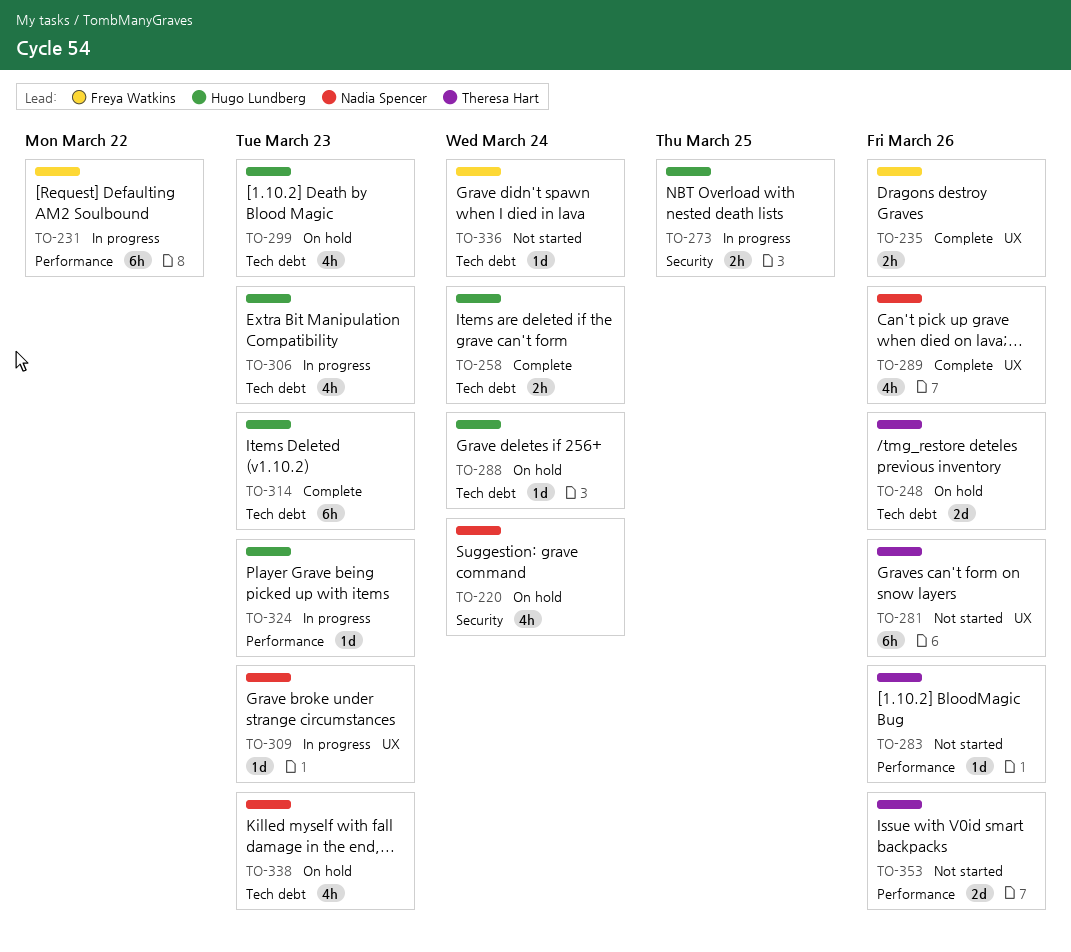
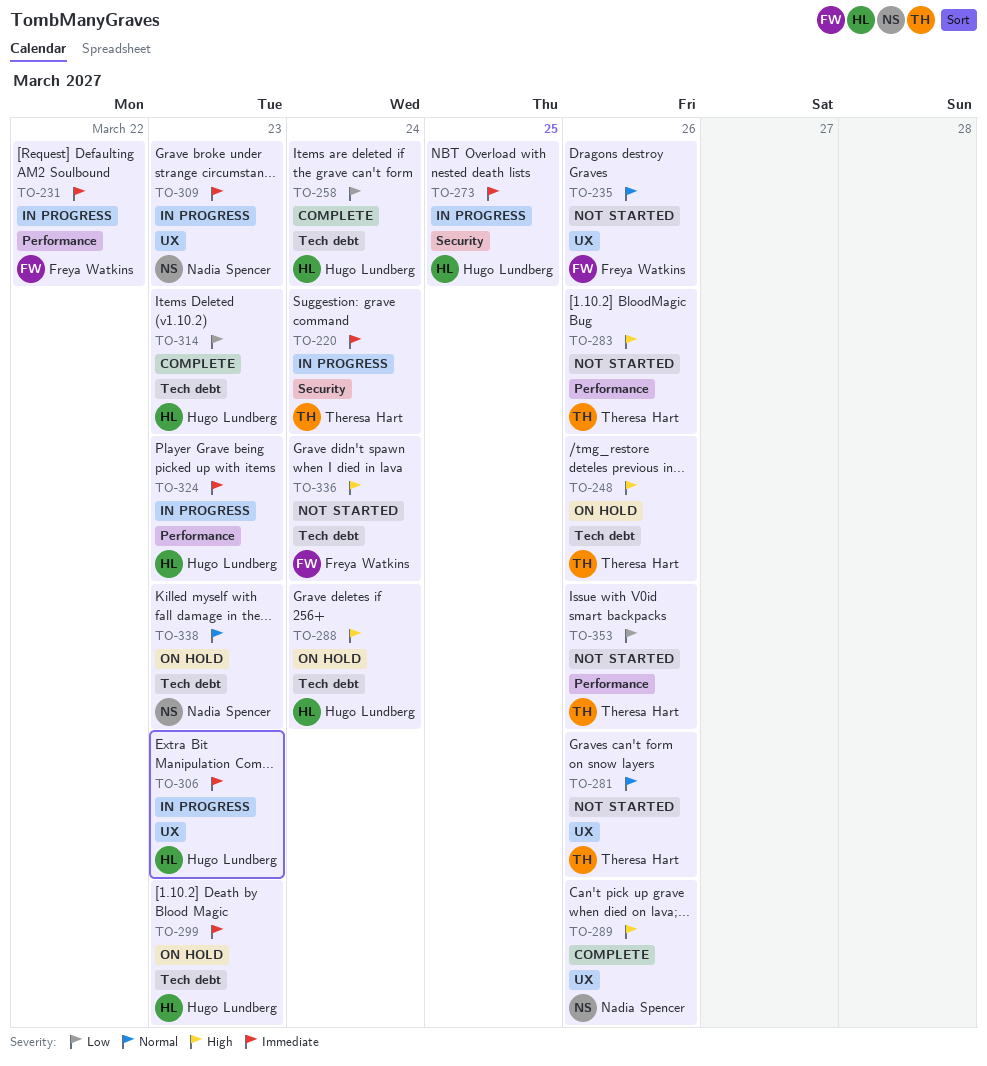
TO-220, status: On hold -> In progress
TO-220, owner: Nadia Spencer -> Theresa Hart
TO-235, status: Complete -> Not started
TO-306, label: Tech debt -> UX

